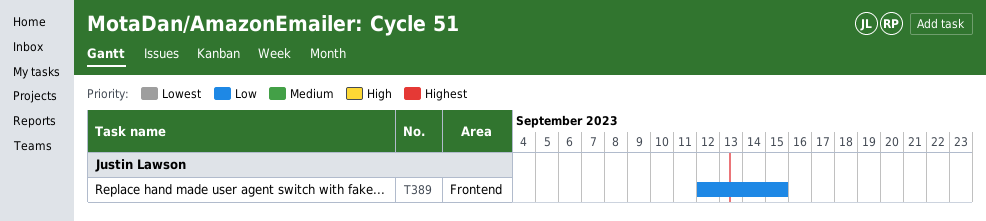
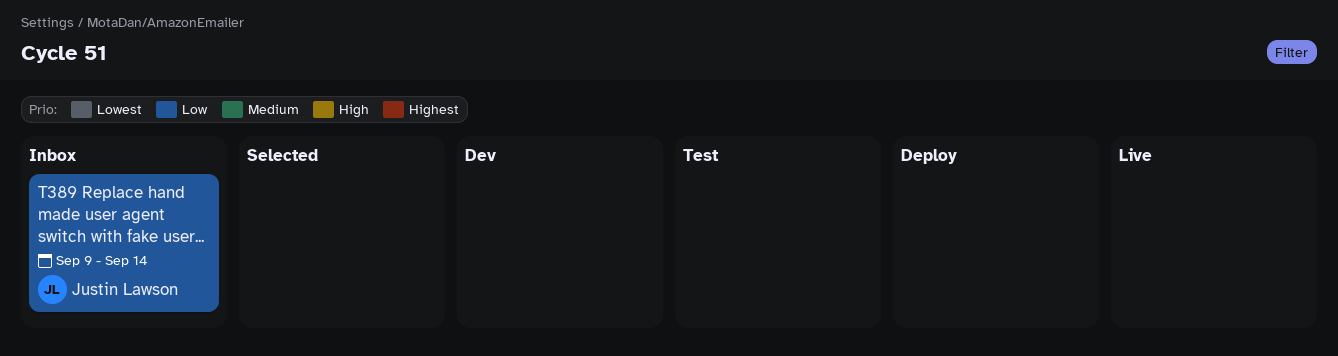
T389, start: Sep 12 -> Sep 9
T389, due: Sep 15 -> Sep 14

